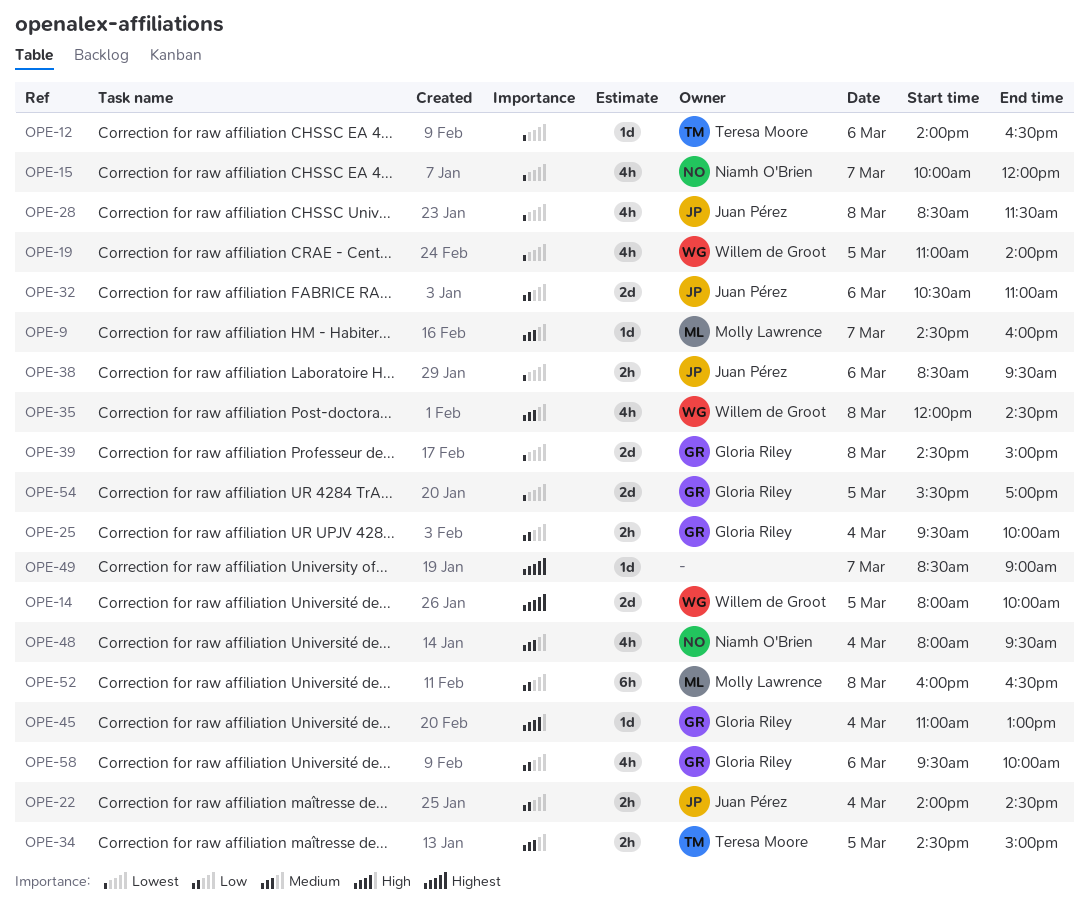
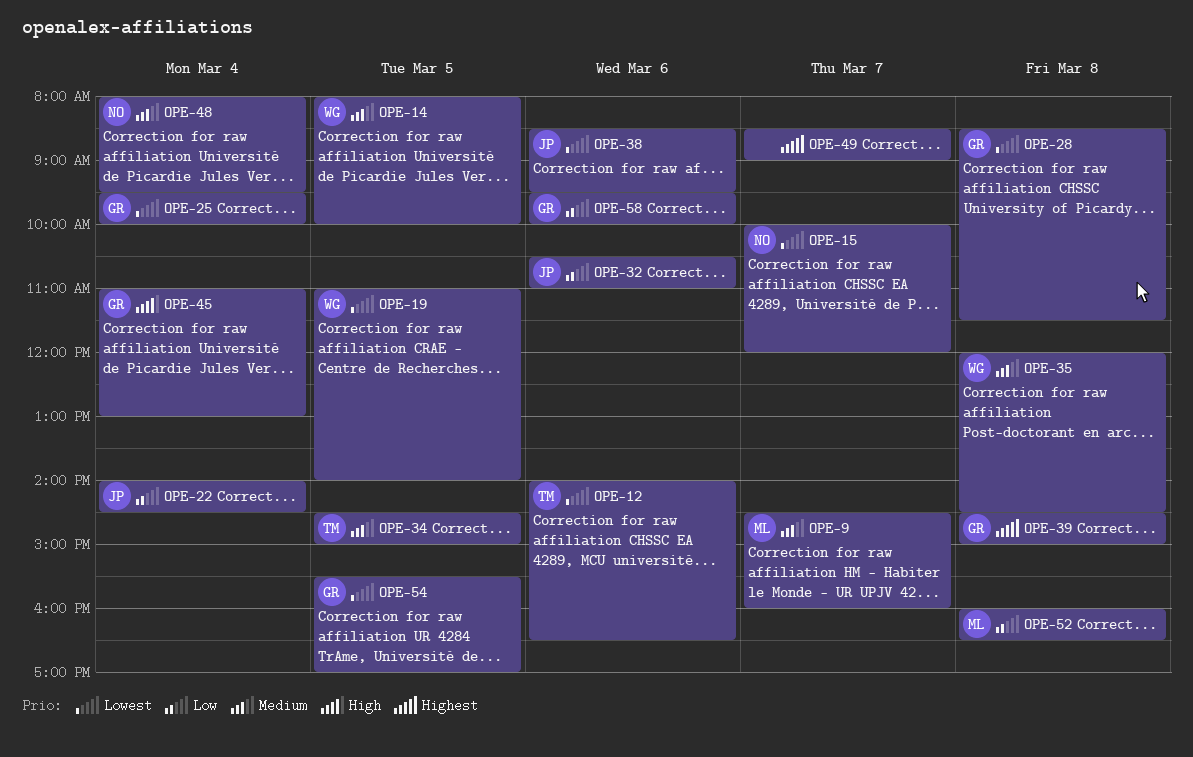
OPE-14, priority: Highest -> Medium
OPE-25, priority: Low -> Lowest
OPE-28, owner: Juan Pérez -> Gloria Riley
OPE-39, priority: Lowest -> Highest

